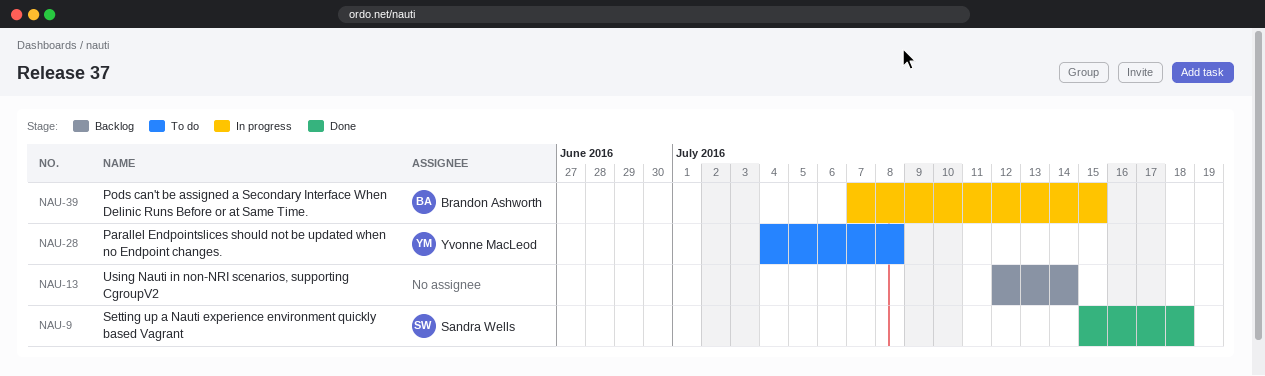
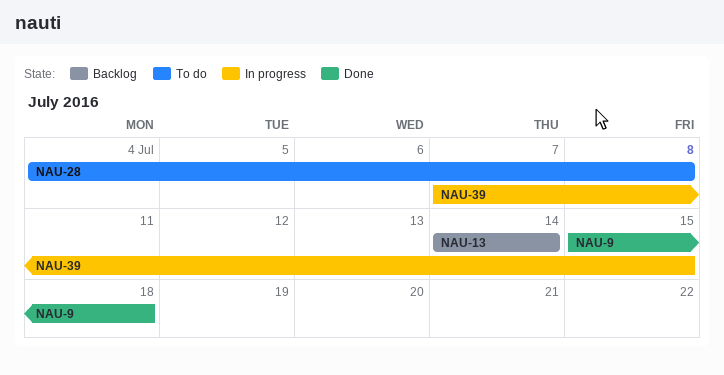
NAU-13, start: Jul 12 -> Jul 14

